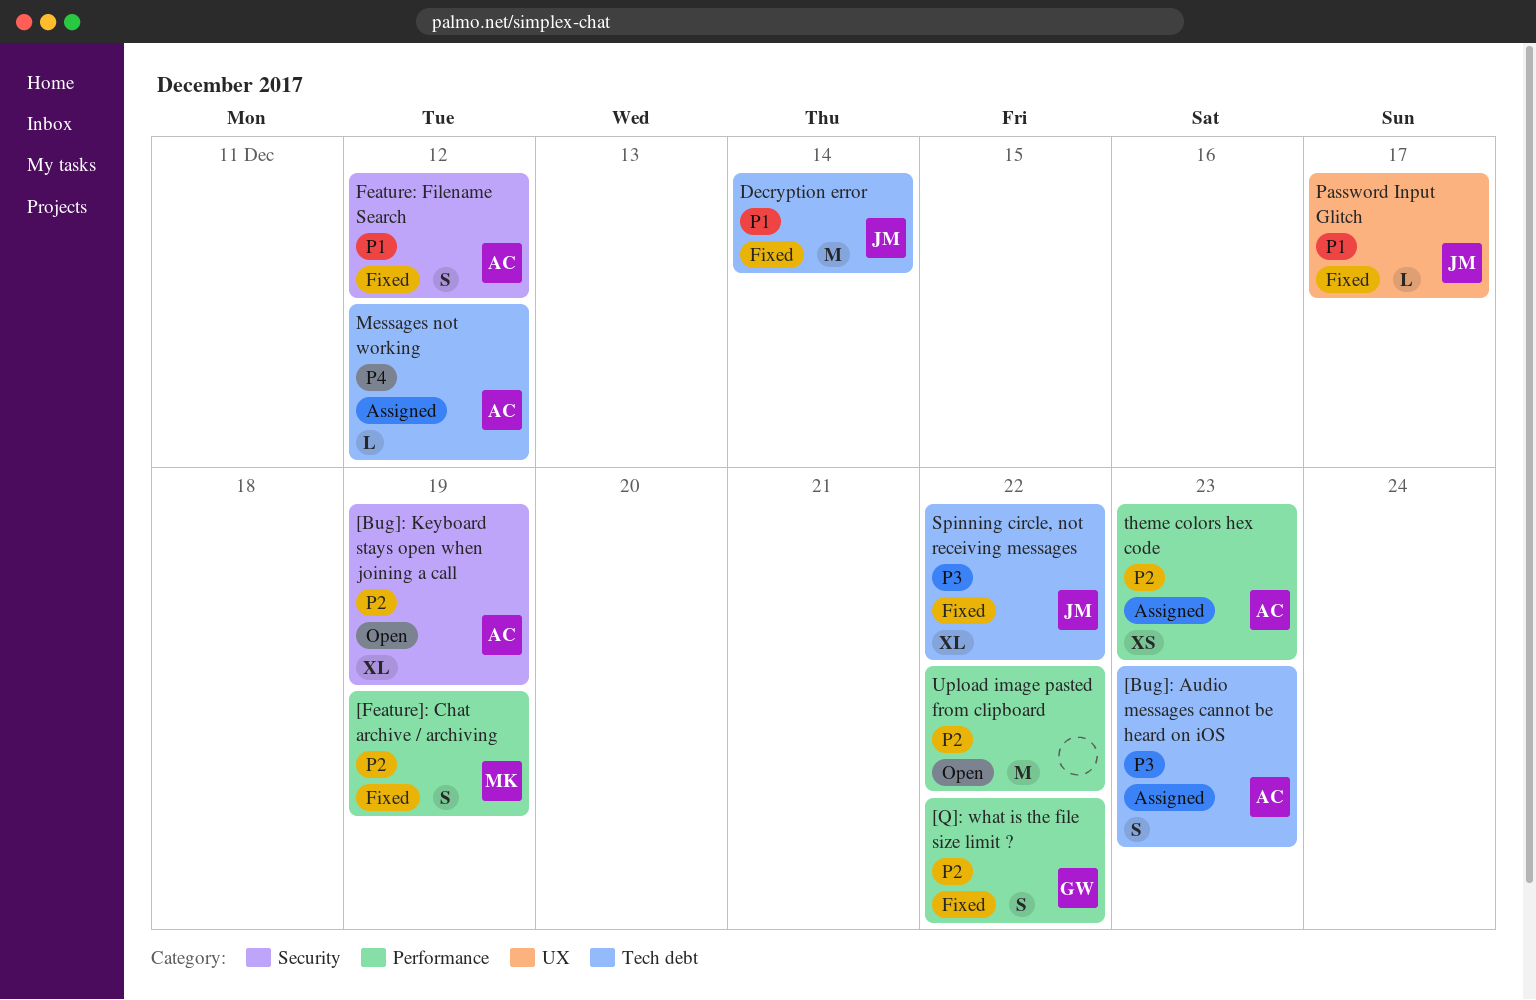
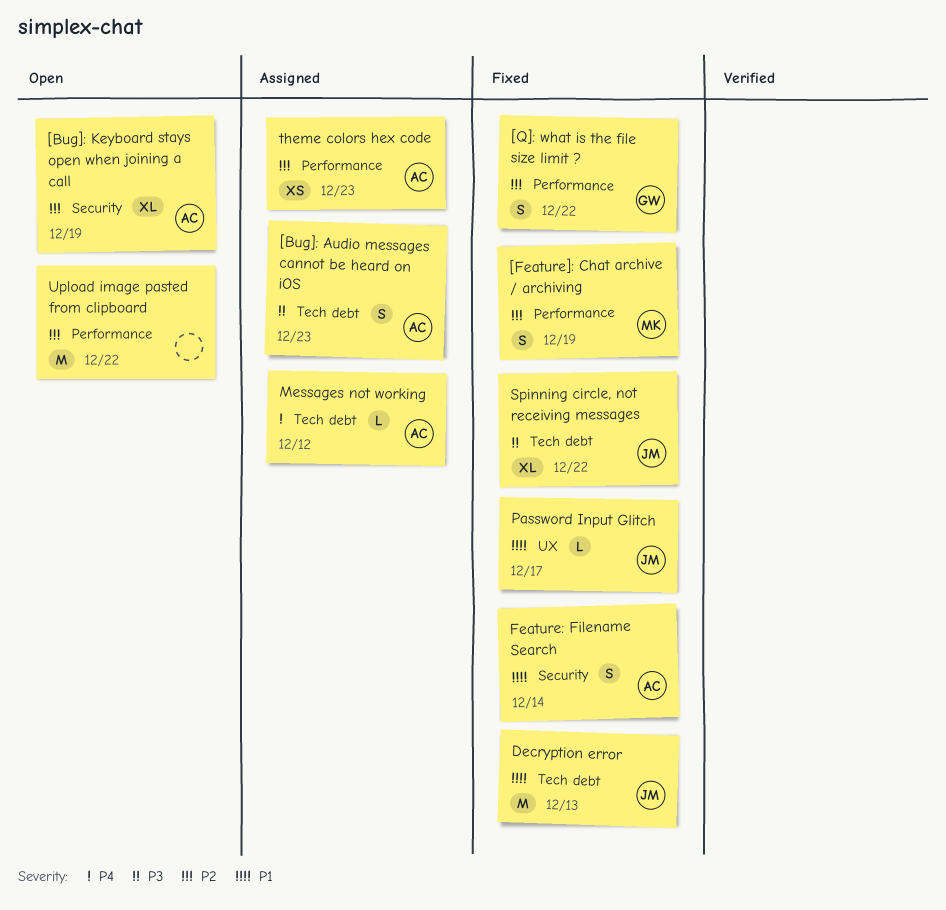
Decryption error, due: Dec 14 -> Dec 13
Feature: Filename Search, due: Dec 12 -> Dec 14

